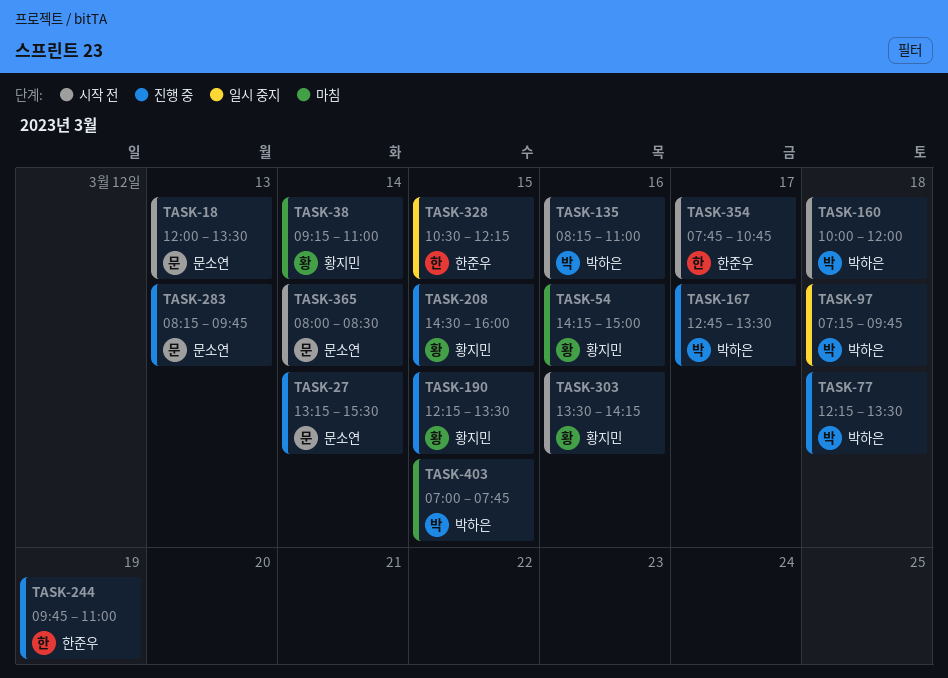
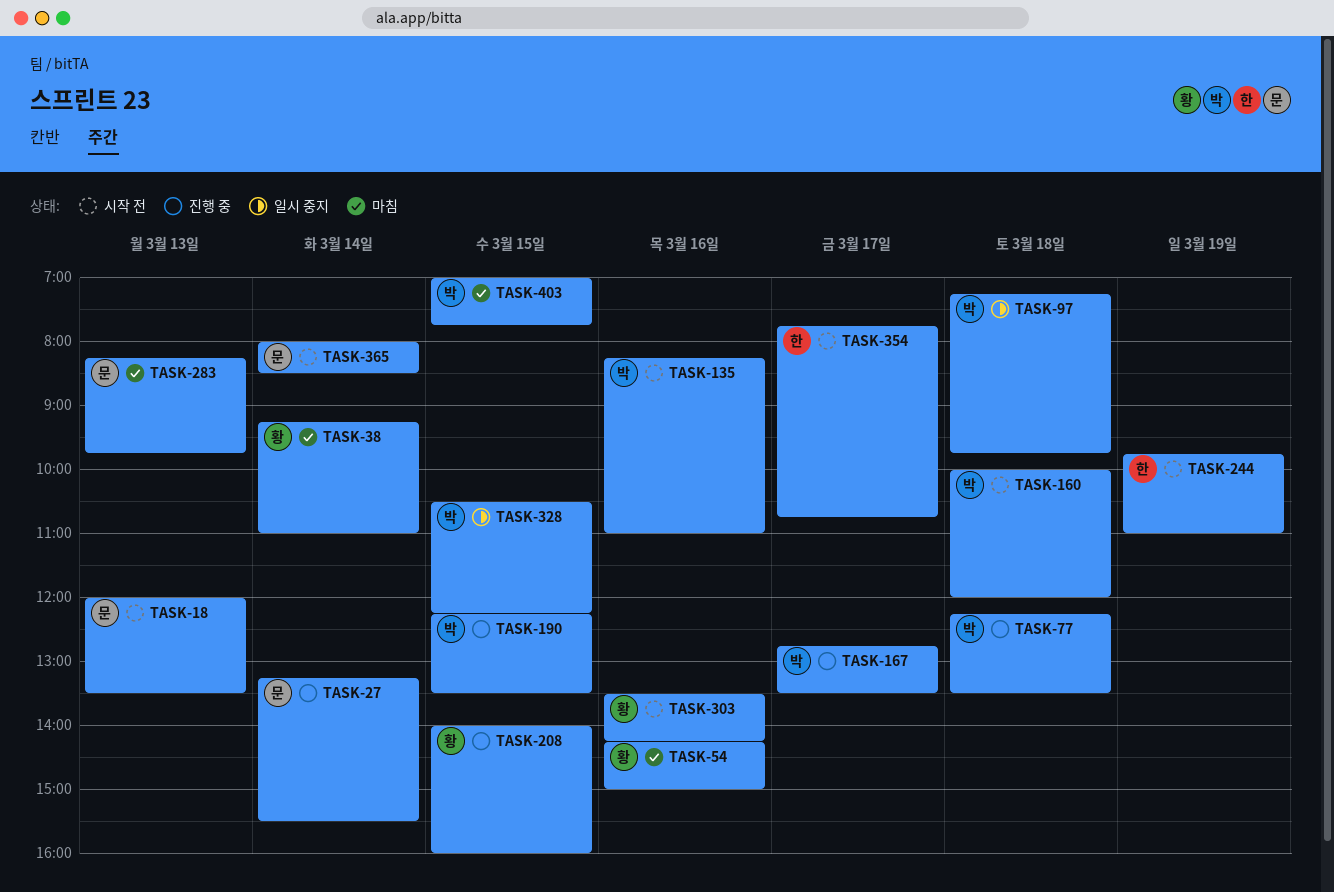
TASK-190, owner: 황지민 -> 박하은
TASK-208, begins: 14:30 -> 14:00
TASK-244, status: 진행 중 -> 시작 전
TASK-283, status: 진행 중 -> 마침
TASK-328, owner: 한준우 -> 박하은

